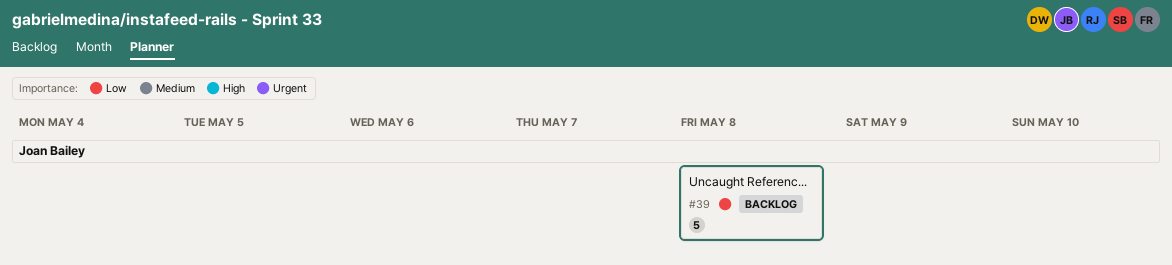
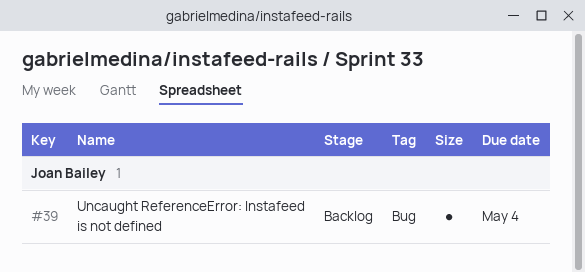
#39, estimate: 5 -> 1
#39, due: May 8 -> May 4

